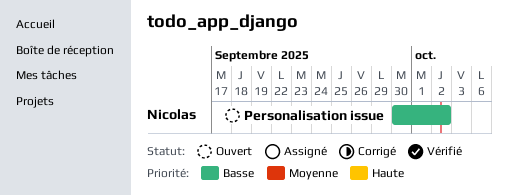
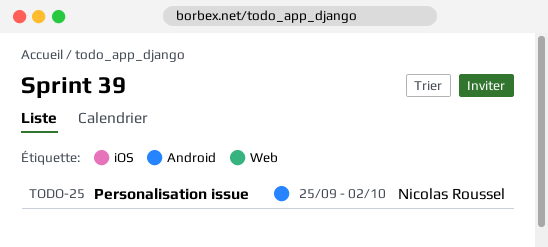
Personalisation issue, start: Sep 30 -> Sep 25

